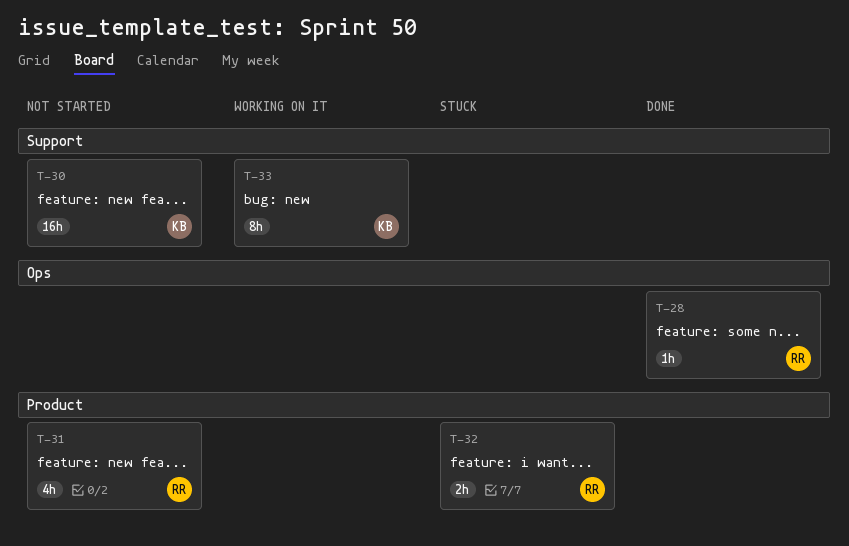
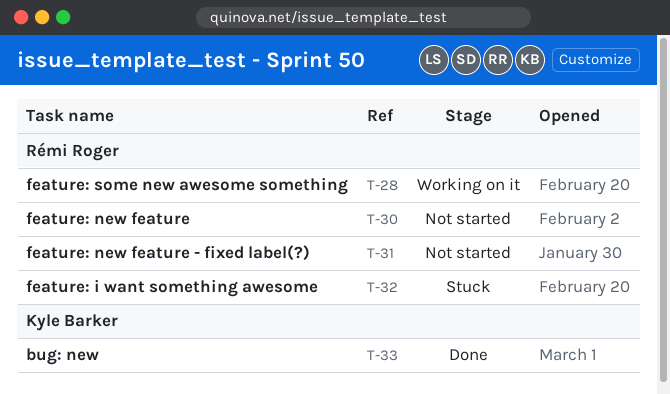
T-28, status: Done -> Working on it
T-30, owner: Kyle Barker -> Rémi Roger
T-33, status: Working on it -> Done

